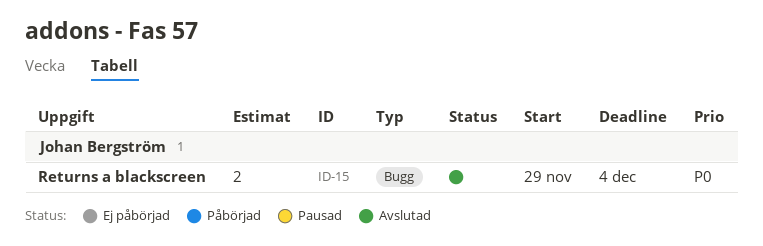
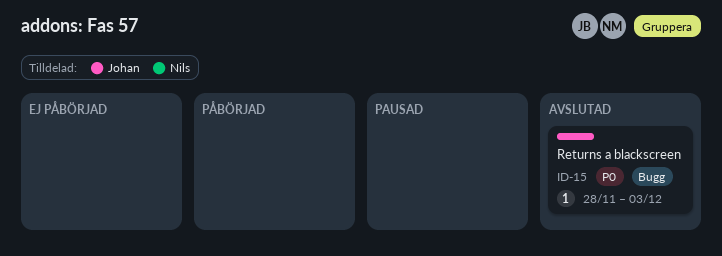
ID-15, estimate: 2 -> 1
ID-15, start: Nov 29 -> Nov 28
ID-15, due: Dec 4 -> Dec 3

